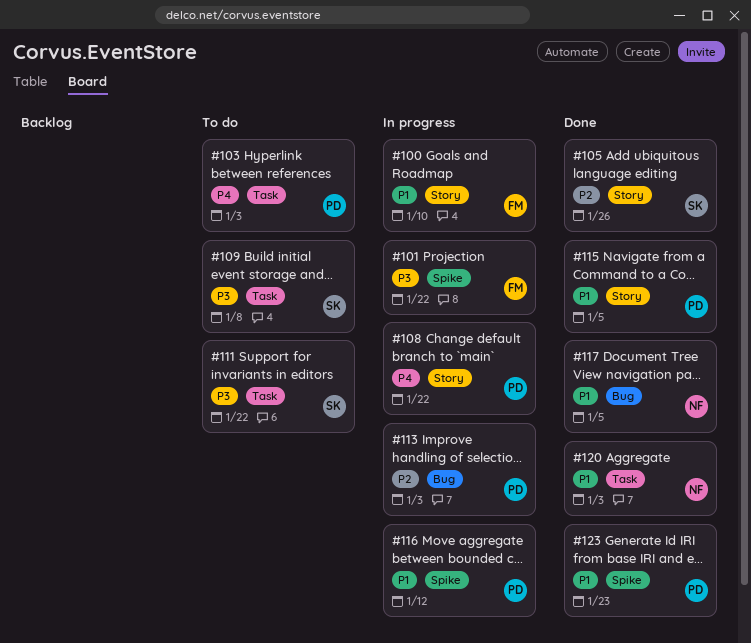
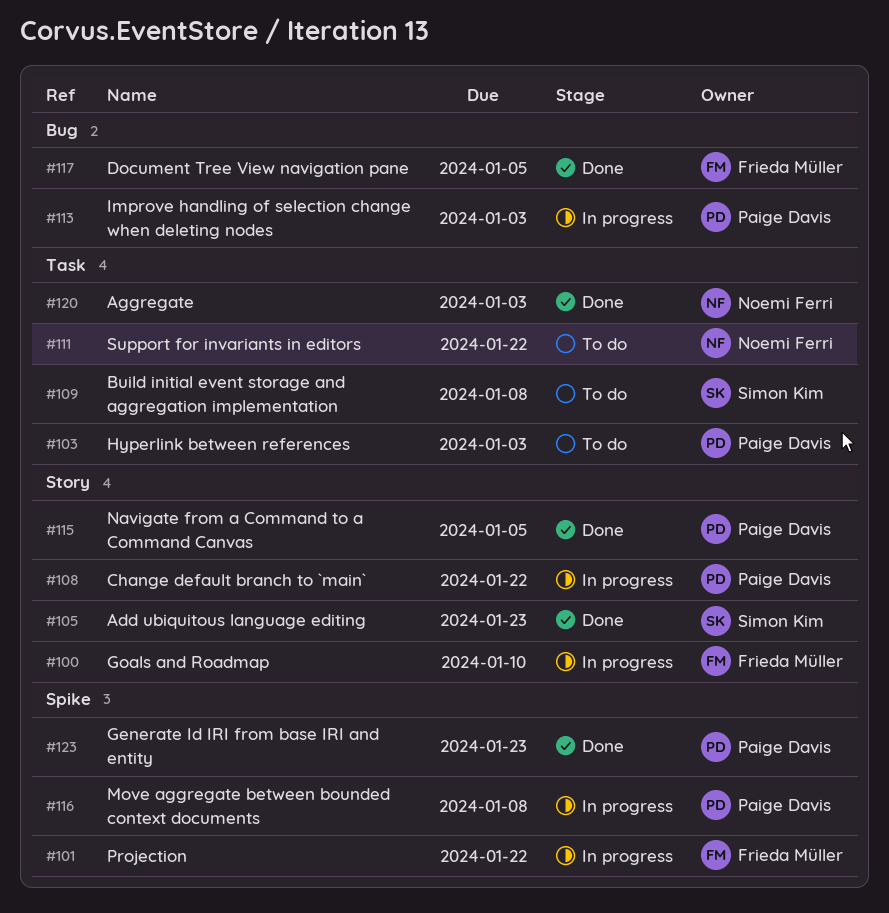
#105, due: Jan 26 -> Jan 23
#111, owner: Simon Kim -> Noemi Ferri
#116, due: Jan 12 -> Jan 8
#117, owner: Noemi Ferri -> Frieda Müller

